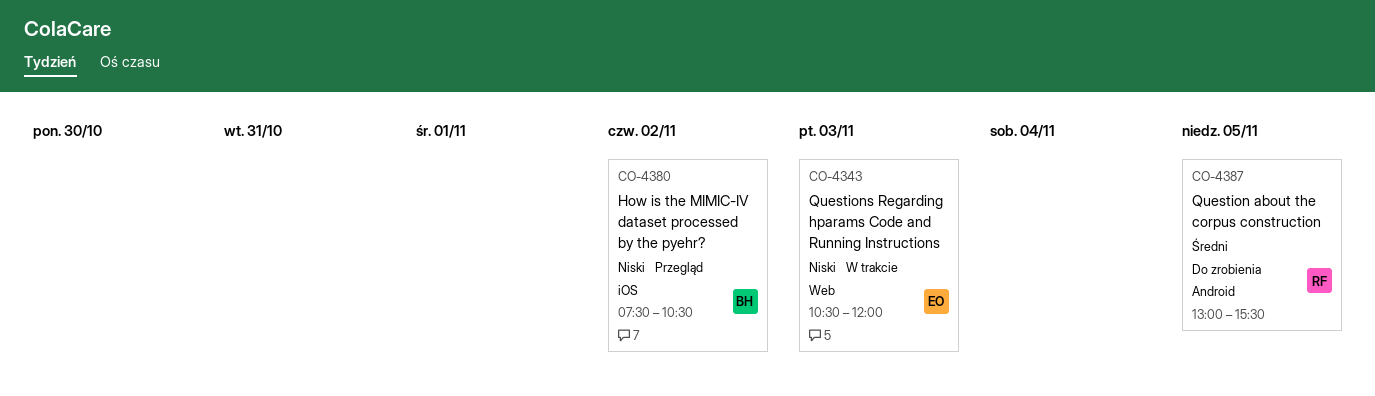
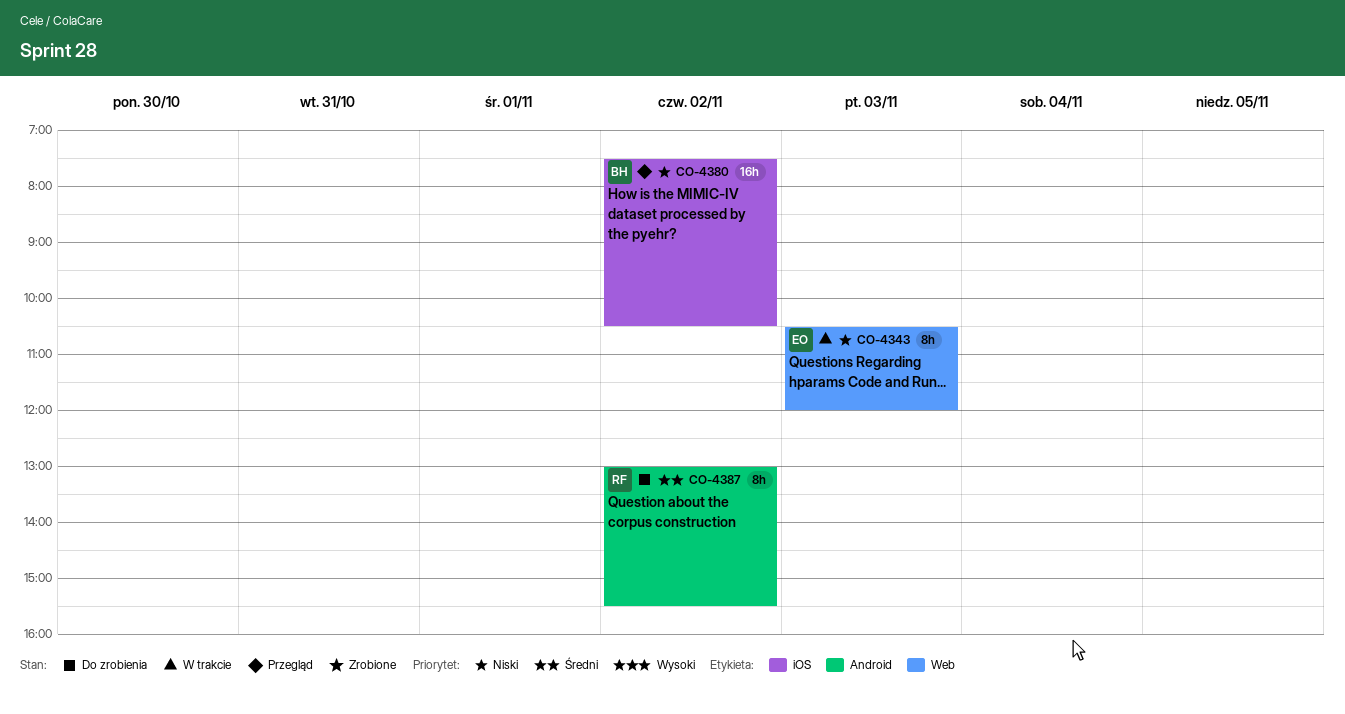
CO-4387, day: Nov 5 -> Nov 2

